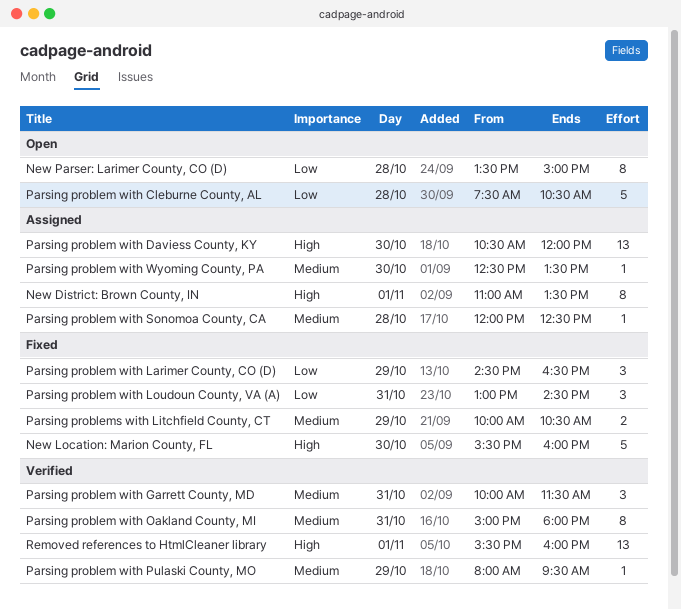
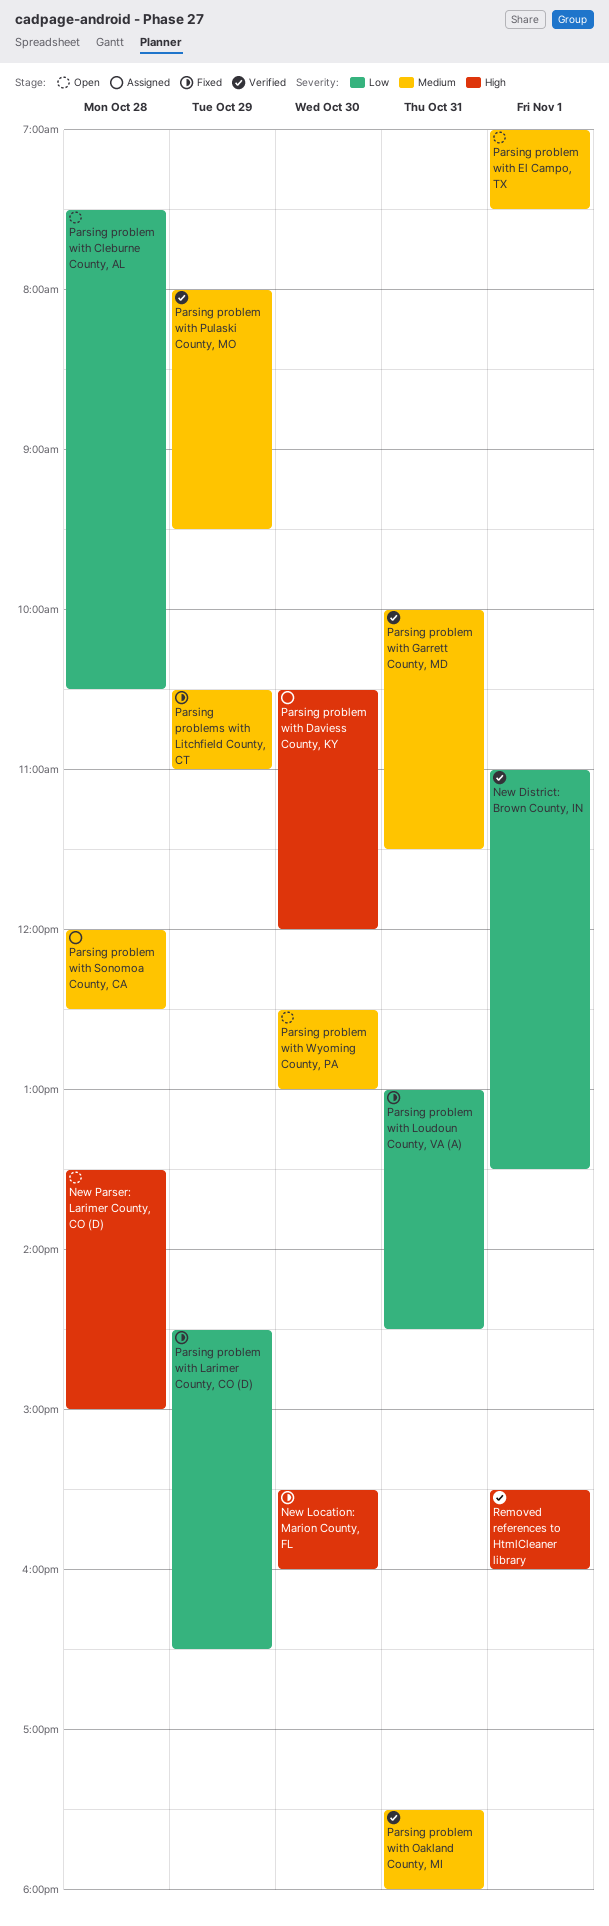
New District: Brown County, IN, status: Assigned -> Verified
New District: Brown County, IN, priority: High -> Low
New Parser: Larimer County, CO (D), priority: Low -> High
Parsing problem with El Campo, TX: none -> present
Parsing problem with Oakland County, MI, begins: 15:00 -> 17:30
Parsing problem with Wyoming County, PA, status: Assigned -> Open
Parsing problem with Wyoming County, PA, ends: 13:30 -> 13:00
Parsing problems with Litchfield County, CT, begins: 10:00 -> 10:30
Parsing problems with Litchfield County, CT, ends: 10:30 -> 11:00

